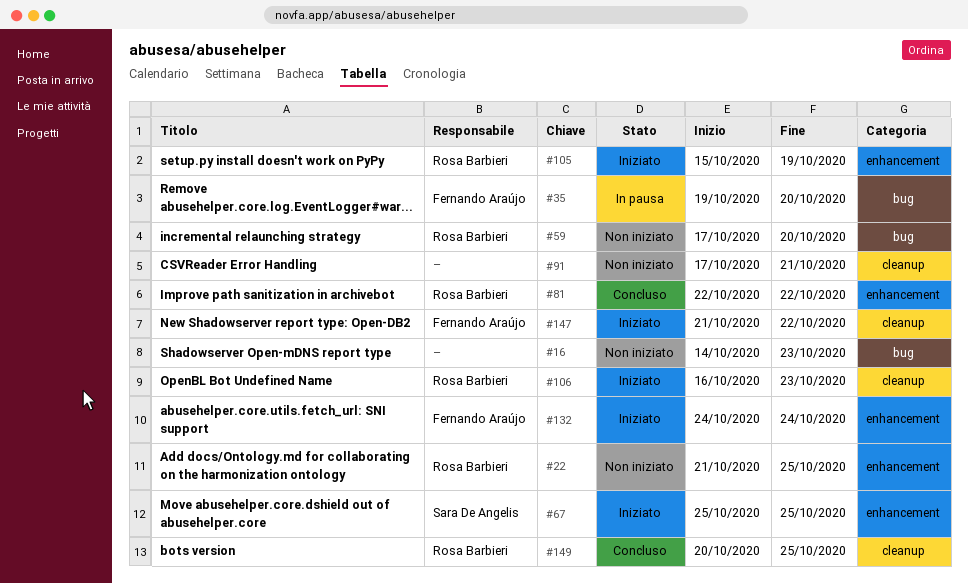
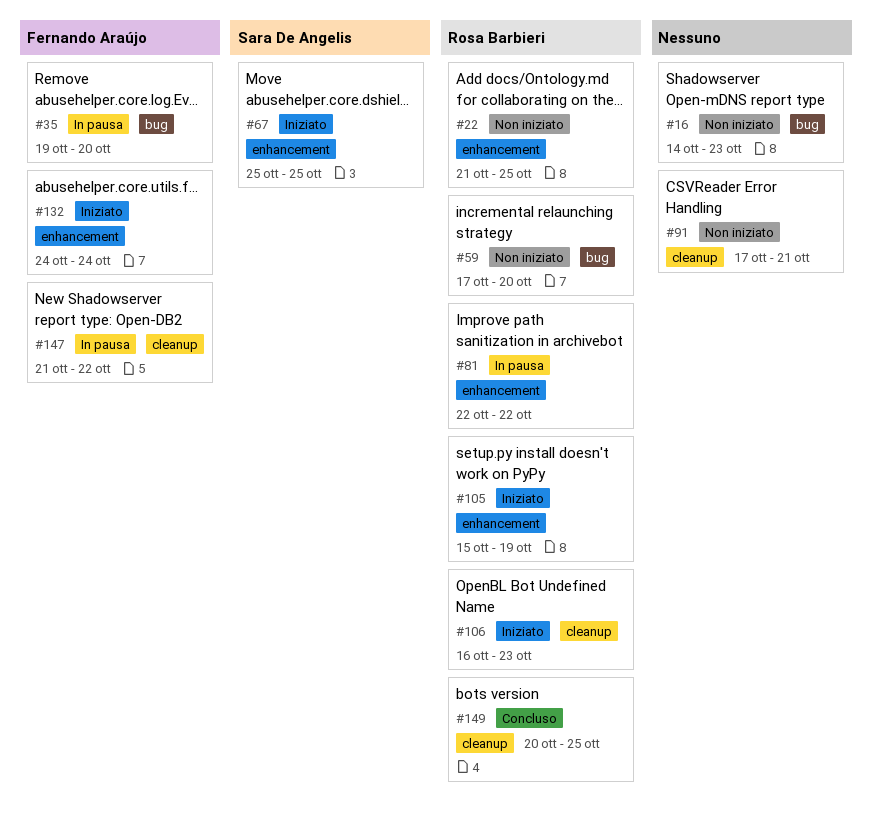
#81, status: Concluso -> In pausa
#147, status: Iniziato -> In pausa

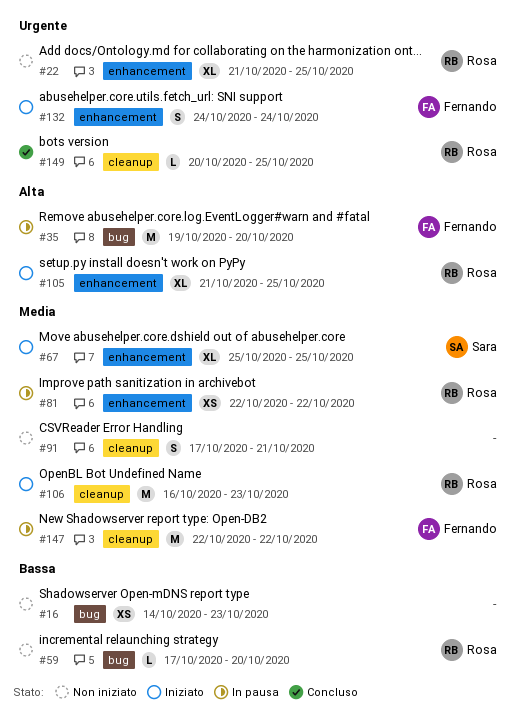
#105, start: Oct 15 -> Oct 21
#105, due: Oct 19 -> Oct 25
#147, start: Oct 21 -> Oct 22

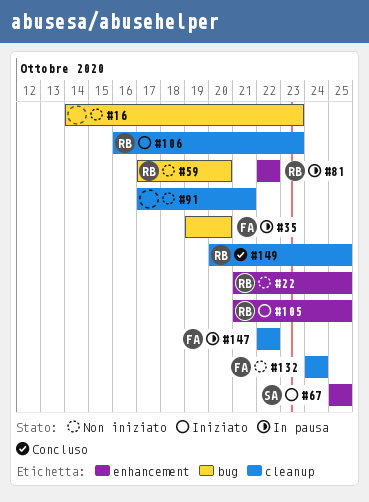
#132, status: Iniziato -> Non iniziato
#132, label: enhancement -> cleanup

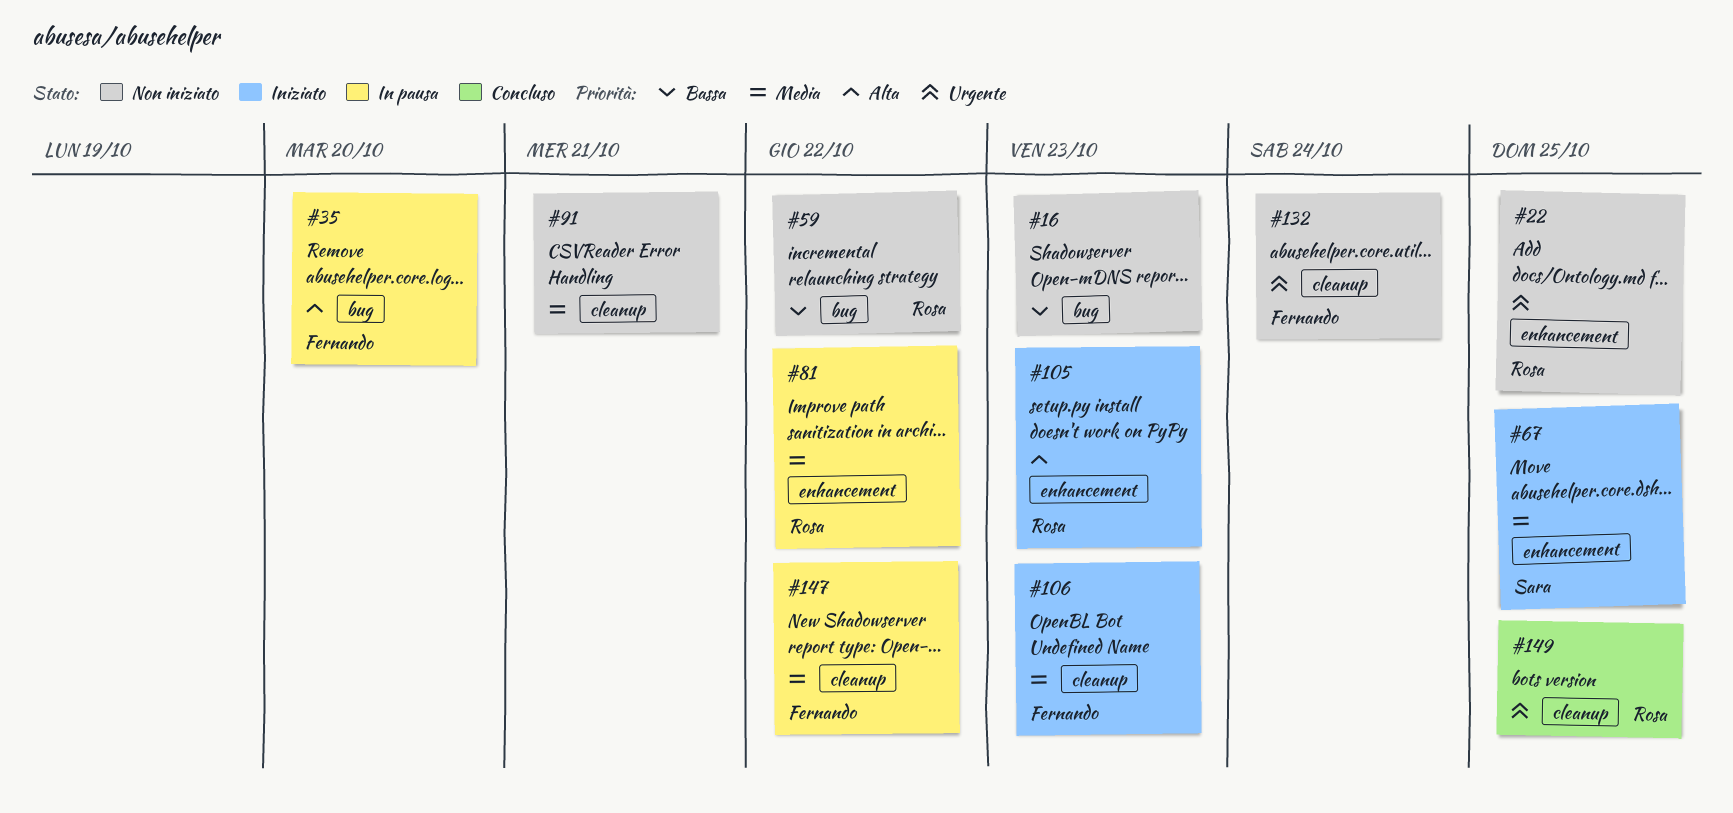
#59, due: Oct 20 -> Oct 22
#105, due: Oct 25 -> Oct 23
#106, owner: Rosa -> Fernando

